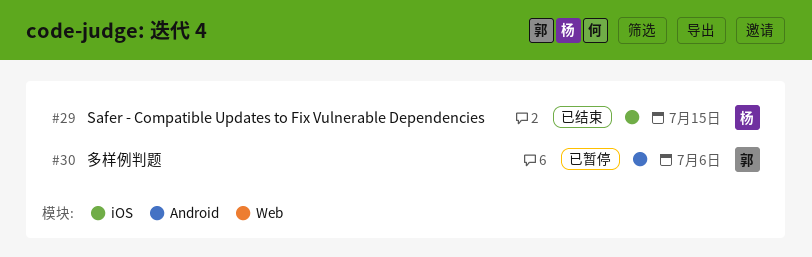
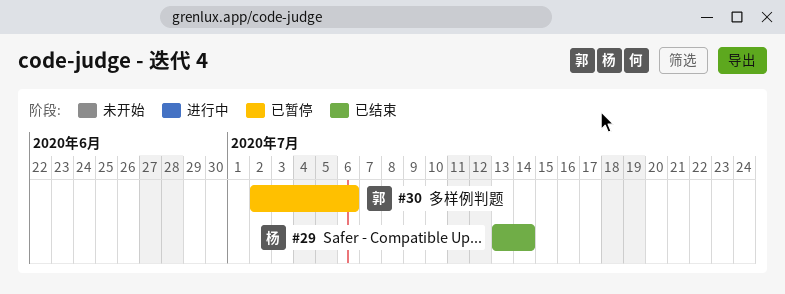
#29, due: Jul 15 -> Jul 14

